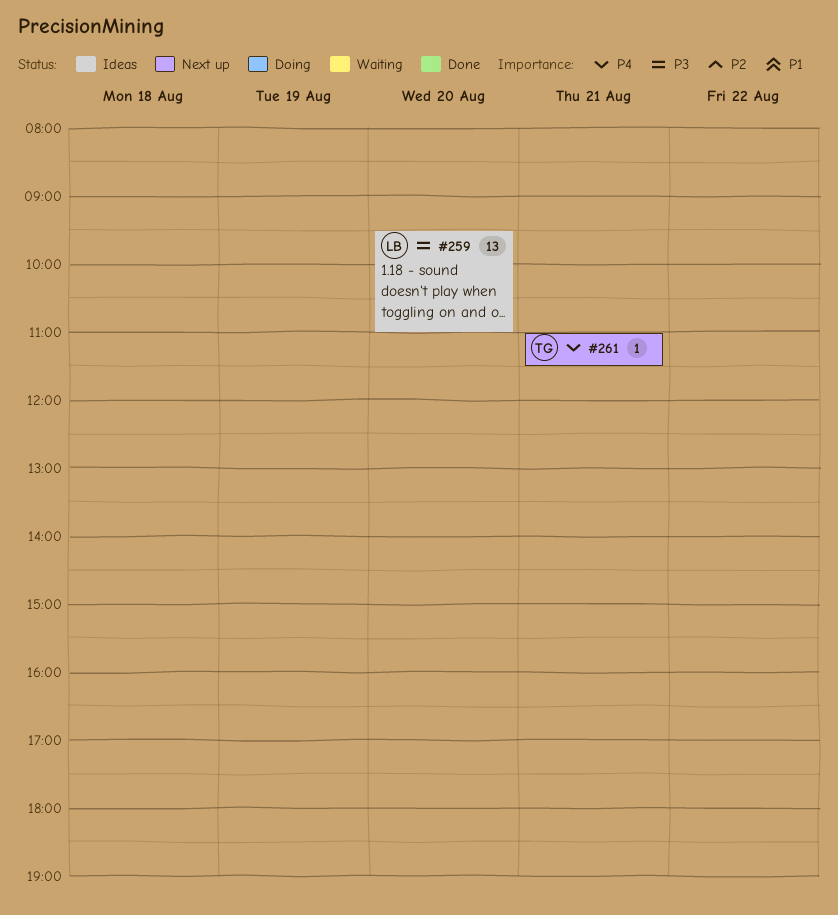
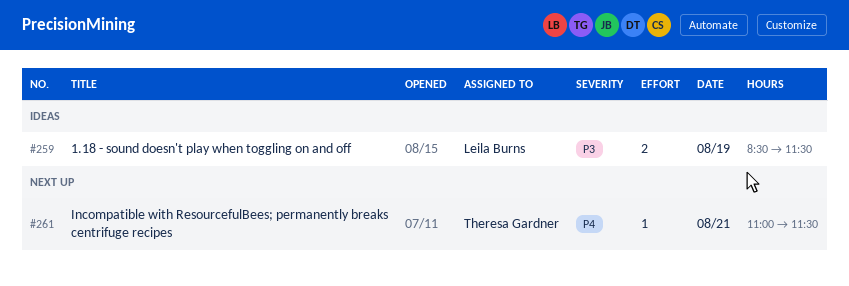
#259, estimate: 13 -> 2
#259, day: Aug 20 -> Aug 19
#259, begins: 09:30 -> 08:30
#259, ends: 11:00 -> 11:30

